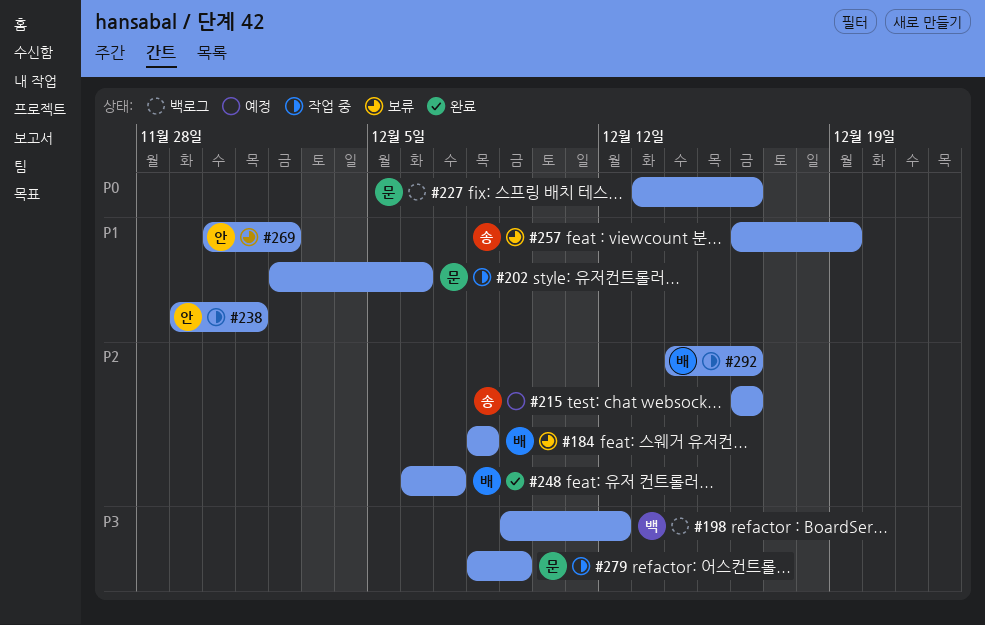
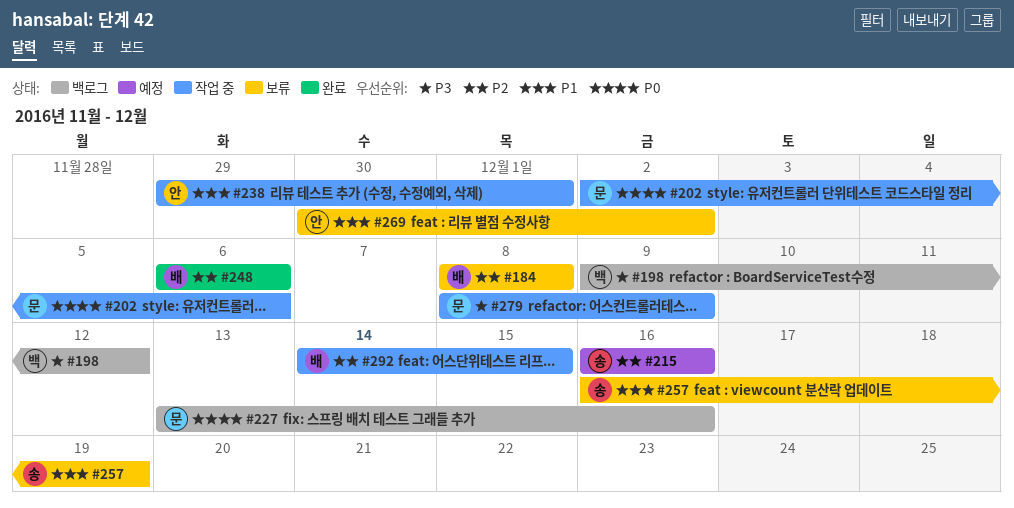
#202, priority: P1 -> P0
#248, due: Dec 7 -> Dec 6
#292, due: Dec 16 -> Dec 15

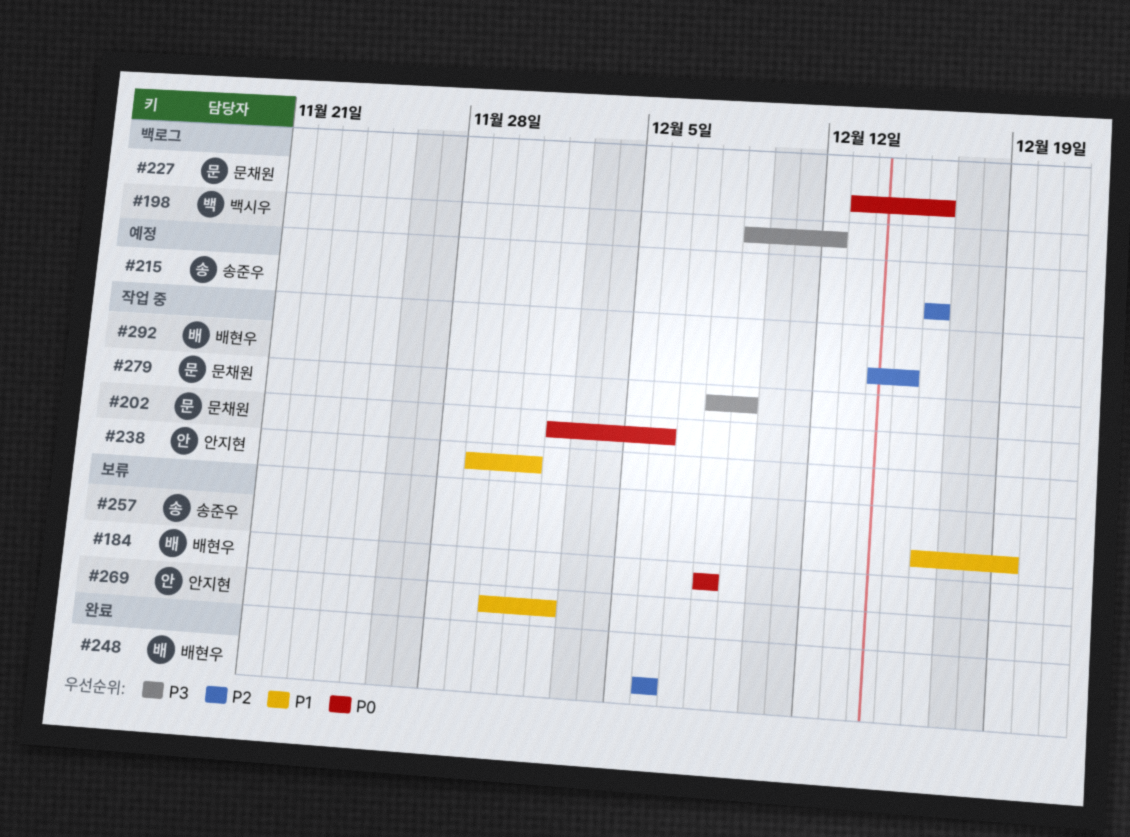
#184, priority: P2 -> P0

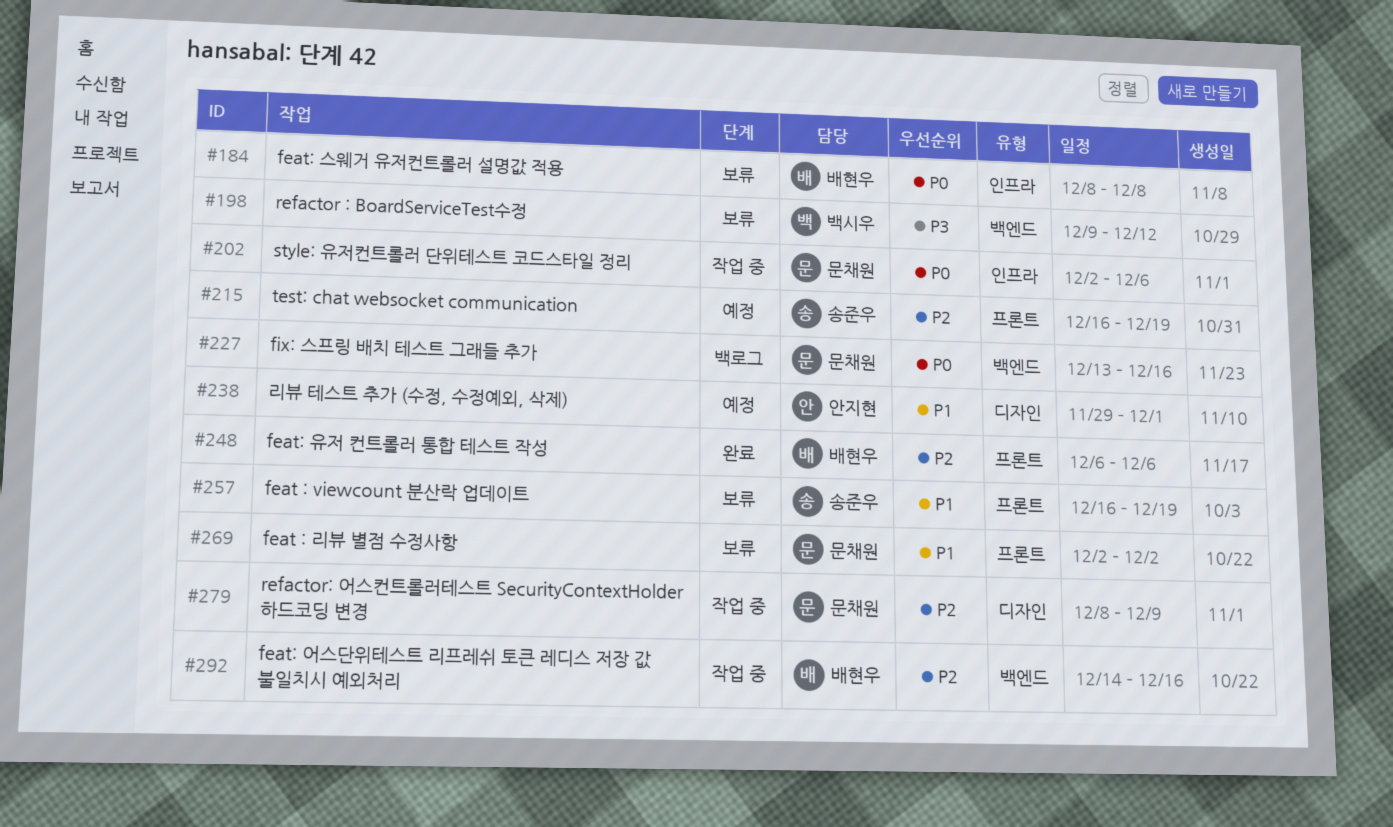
#198, status: 백로그 -> 보류
#215, due: Dec 16 -> Dec 19
#238, status: 작업 중 -> 예정
#269, owner: 안지현 -> 문채원
#269, start: Nov 30 -> Dec 2
#279, priority: P3 -> P2
#292, due: Dec 15 -> Dec 16

